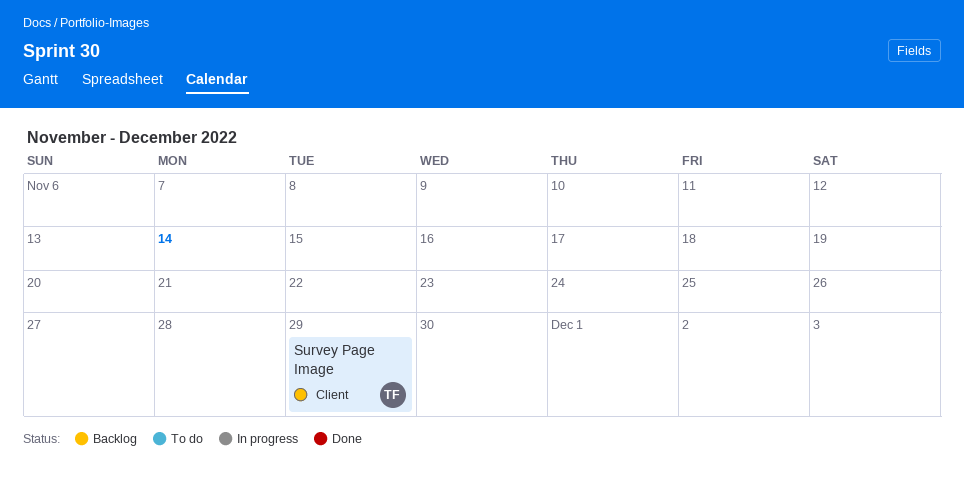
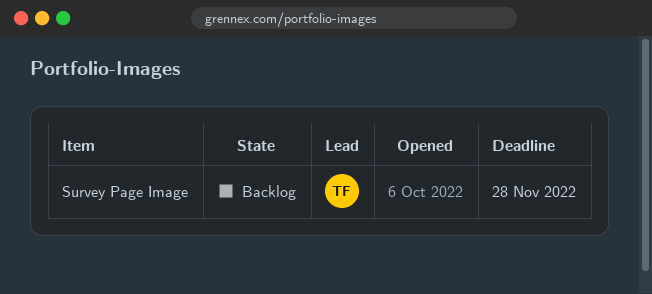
Survey Page Image, due: Nov 29 -> Nov 28

